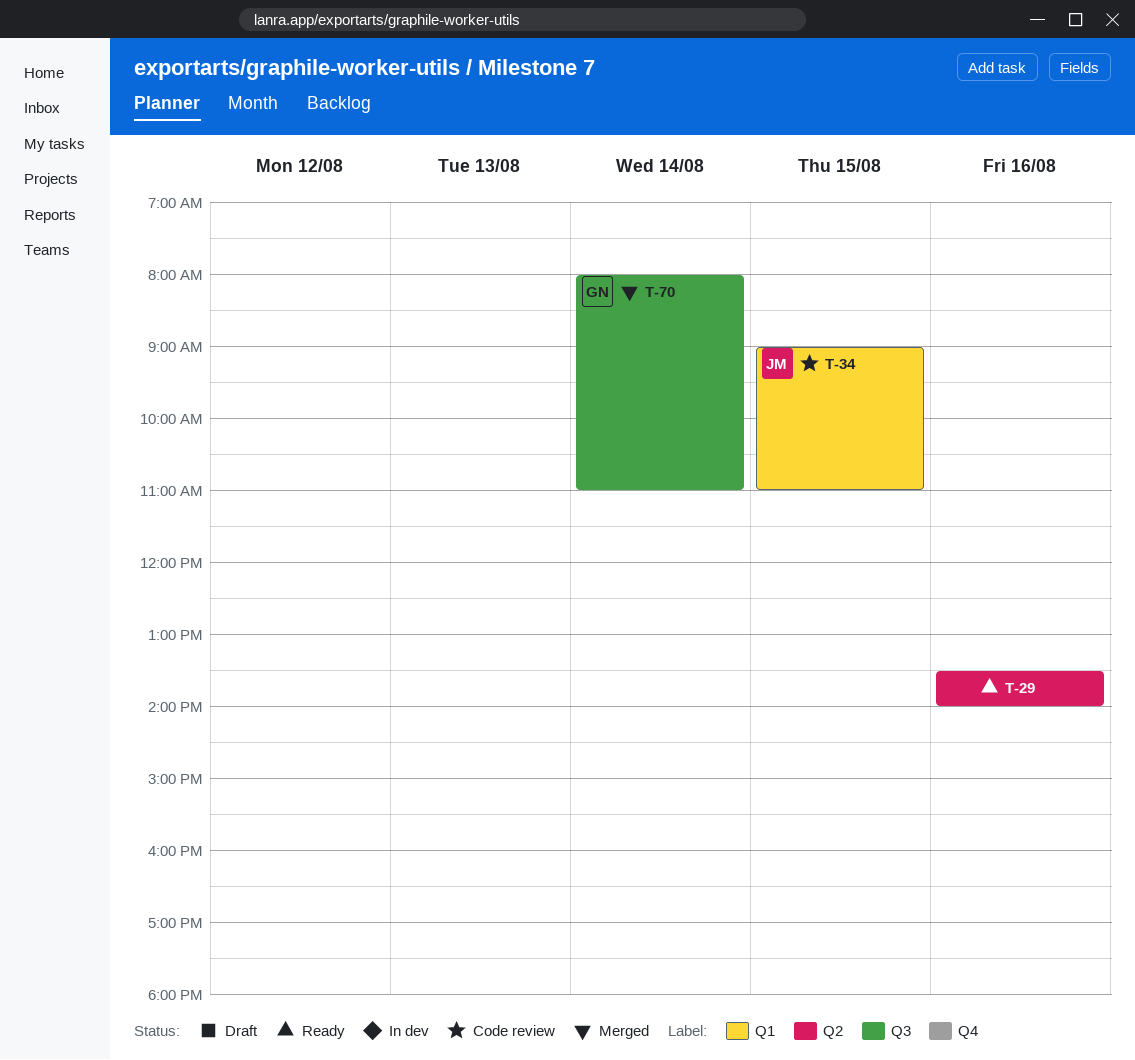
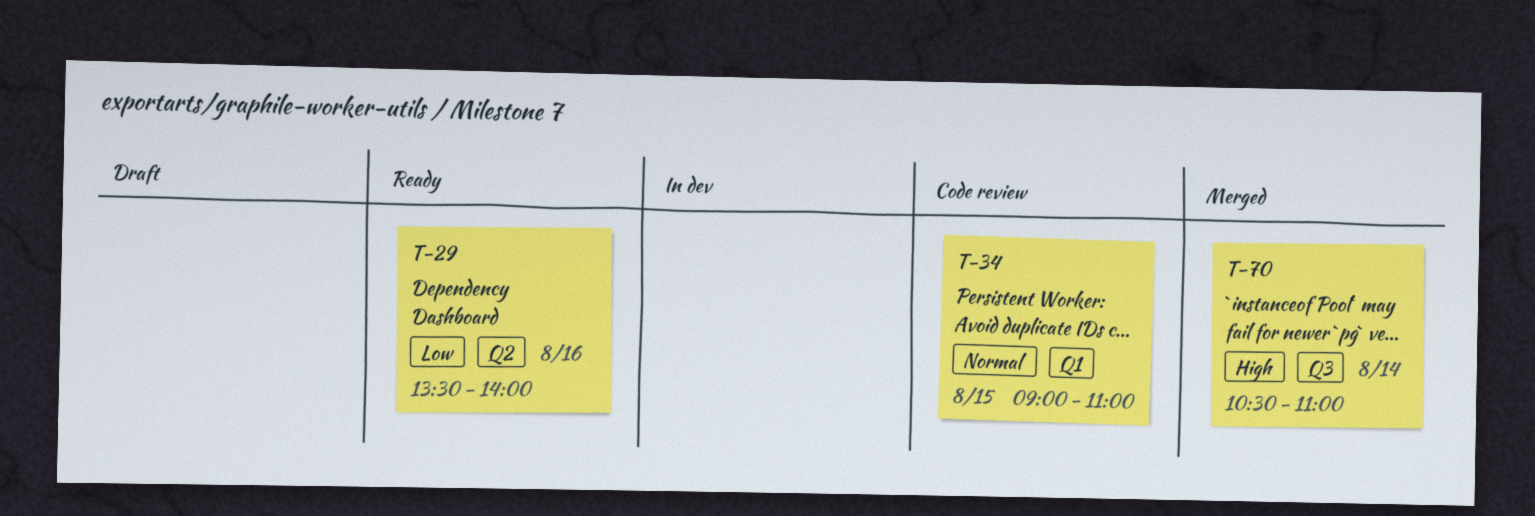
T-70, begins: 08:00 -> 10:30

